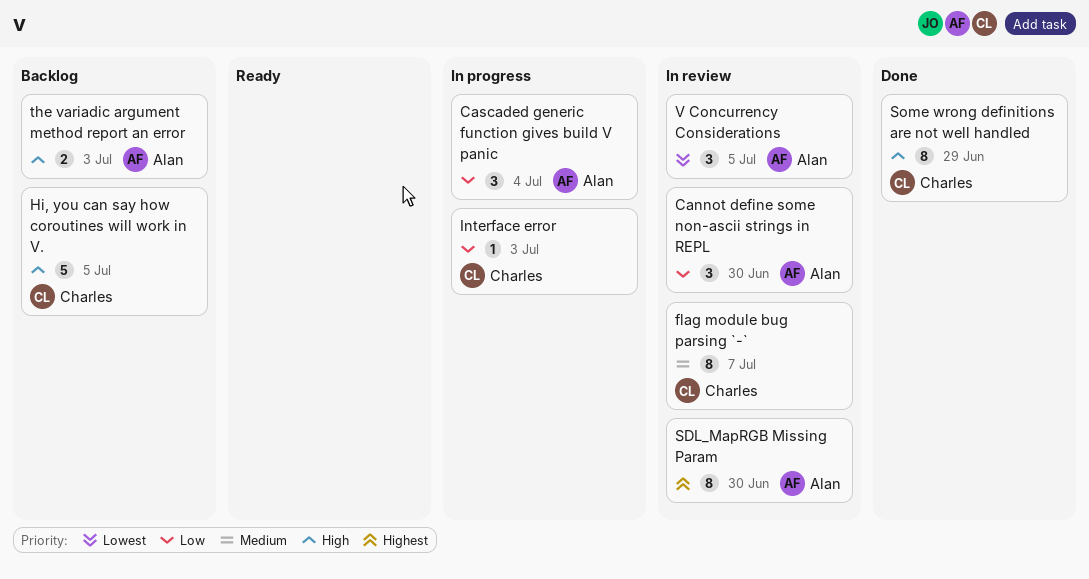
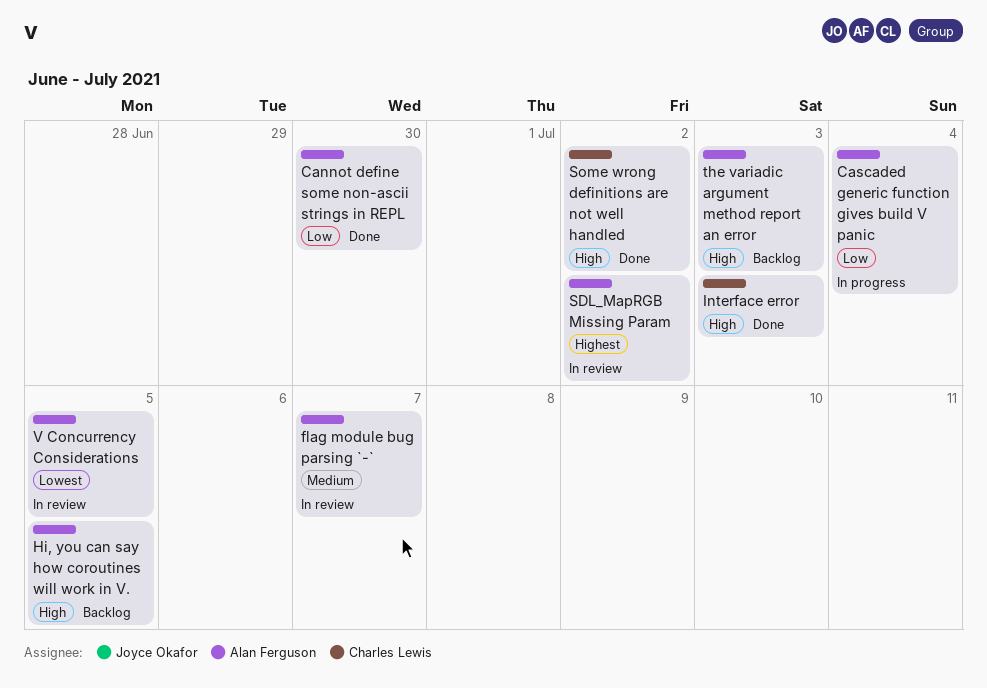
Cannot define some non-ascii strings in REPL, status: In review -> Done
flag module bug parsing `-`, owner: Charles Lewis -> Alan Ferguson
Hi, you can say how coroutines will work in V., owner: Charles Lewis -> Alan Ferguson
Interface error, status: In progress -> Done
Interface error, priority: Low -> High
SDL_MapRGB Missing Param, due: Jun 30 -> Jul 2
Some wrong definitions are not well handled, due: Jun 29 -> Jul 2

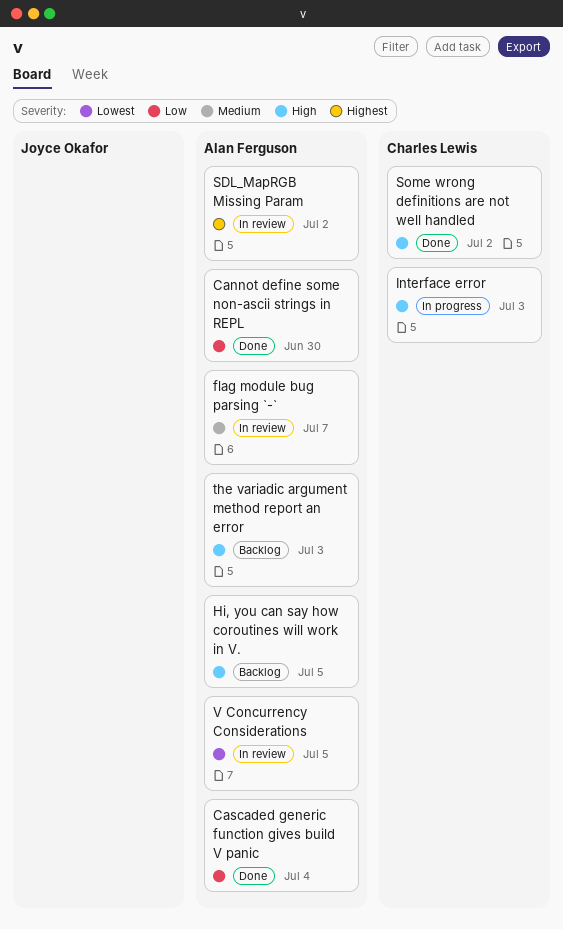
Cascaded generic function gives build V panic, status: In progress -> Done
Interface error, status: Done -> In progress

